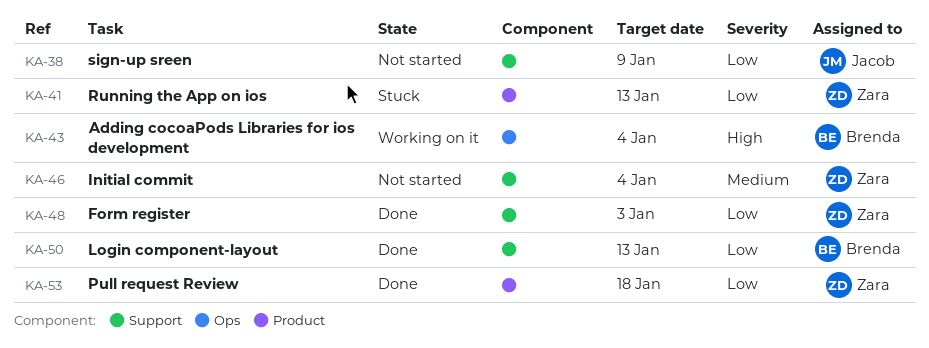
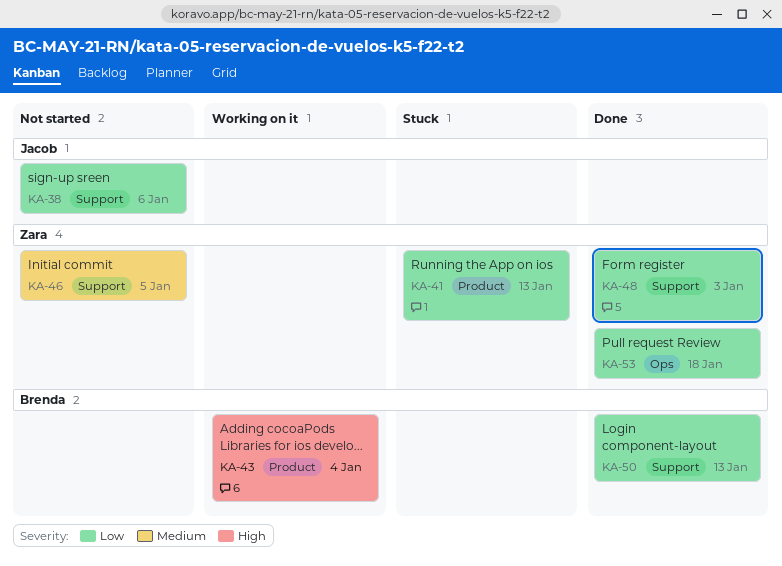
KA-38, due: Jan 9 -> Jan 6
KA-43, label: Ops -> Product
KA-46, due: Jan 4 -> Jan 5
KA-53, label: Product -> Ops

